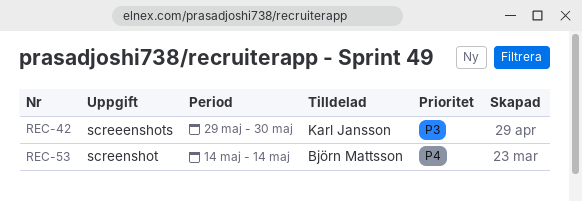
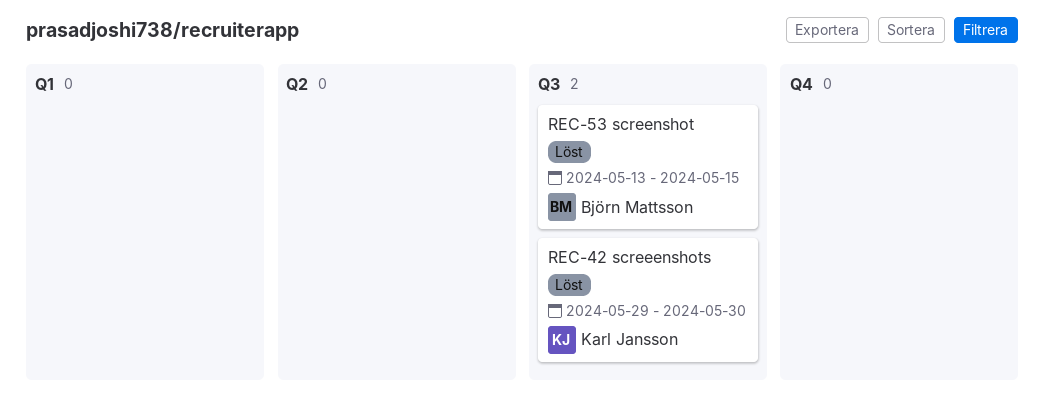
REC-53, start: May 14 -> May 13
REC-53, due: May 14 -> May 15

